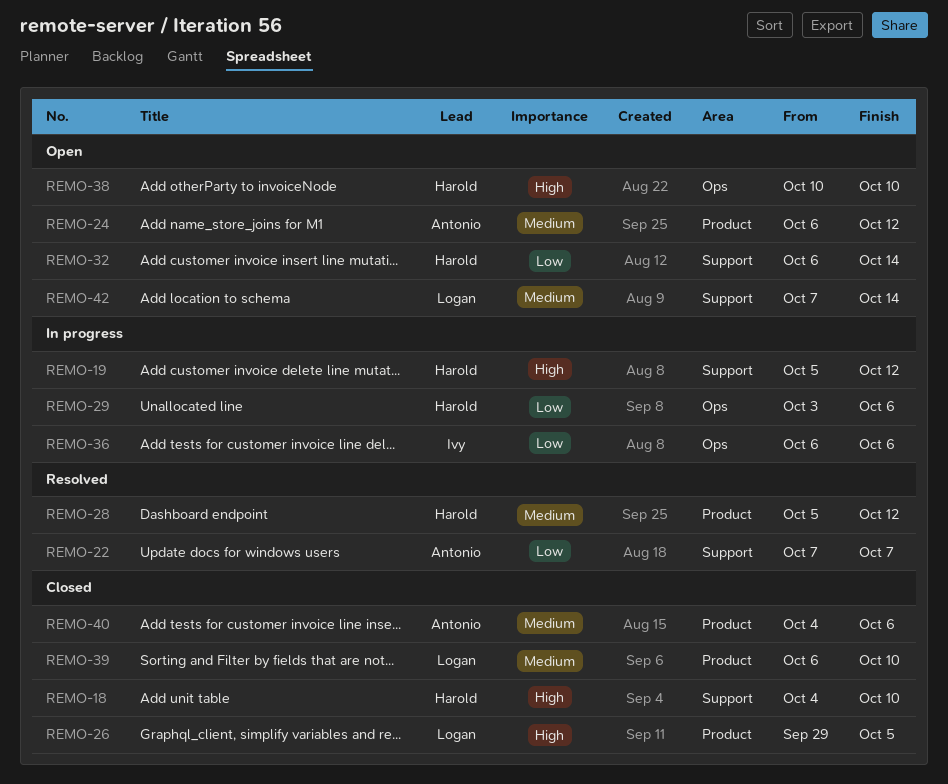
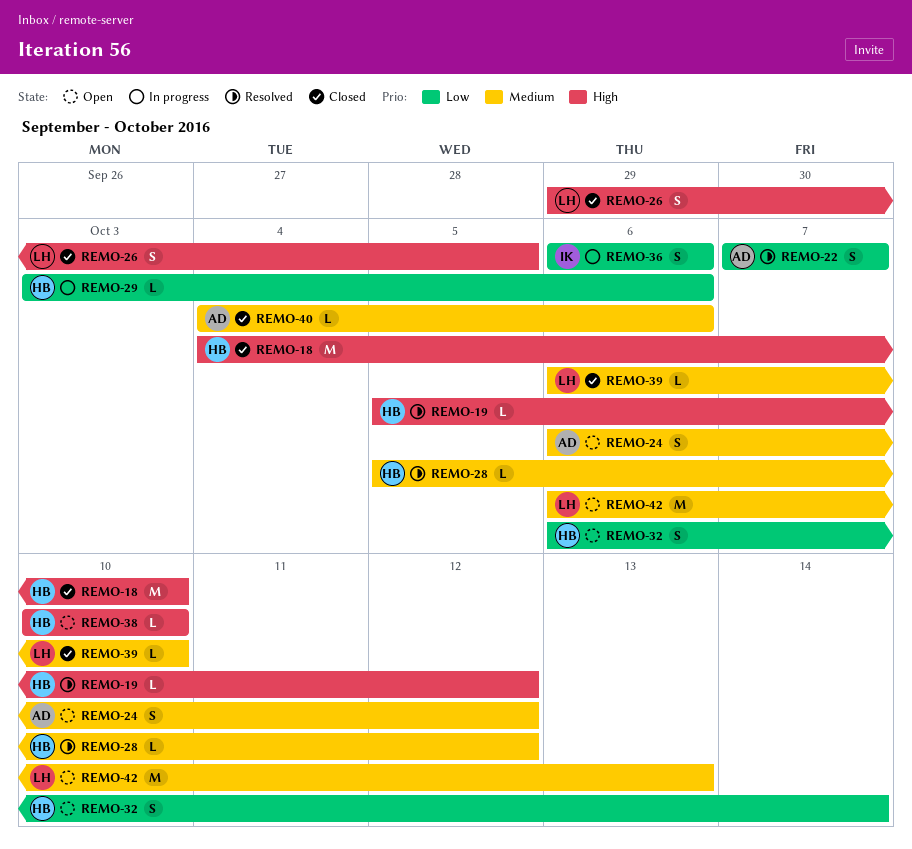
REMO-19, status: In progress -> Resolved
REMO-42, start: Oct 7 -> Oct 6
REMO-42, due: Oct 14 -> Oct 13

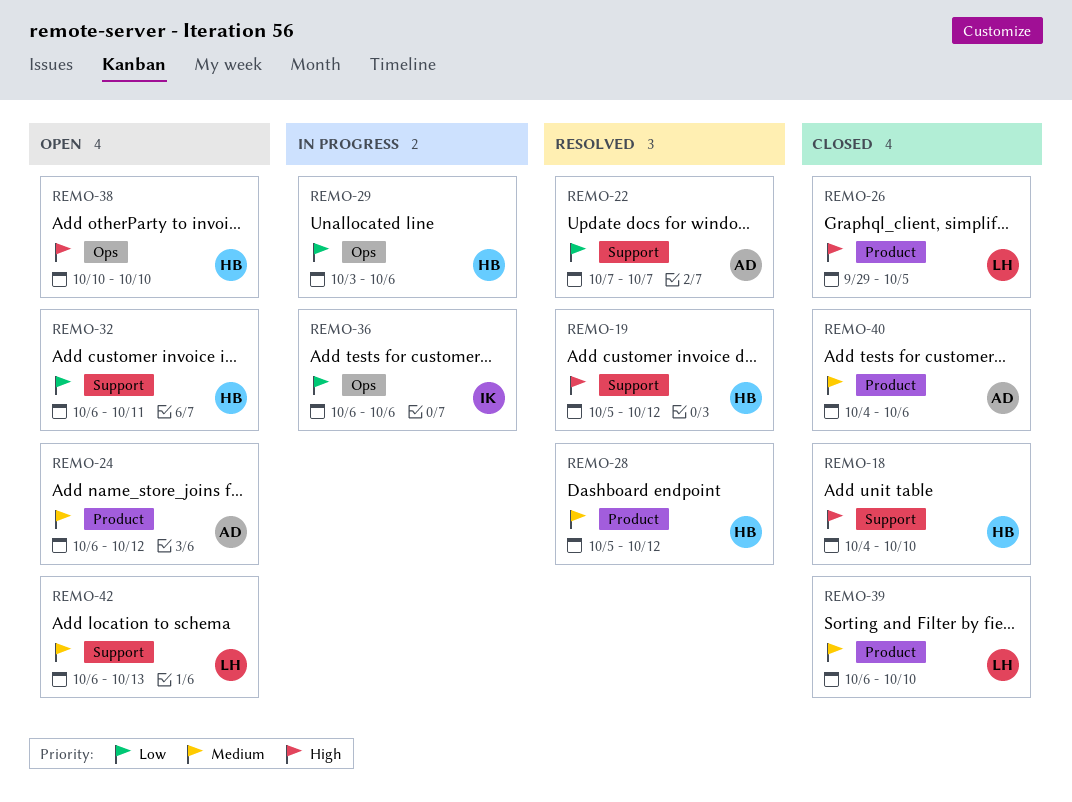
REMO-32, due: Oct 14 -> Oct 11

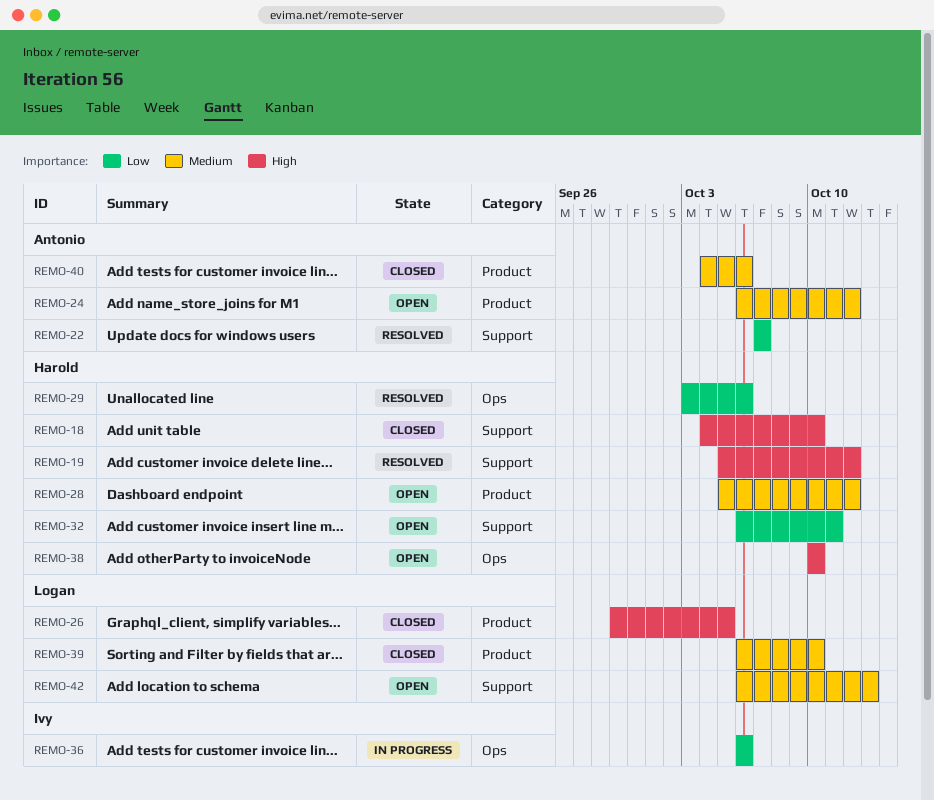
REMO-28, status: Resolved -> Open
REMO-29, status: In progress -> Resolved

